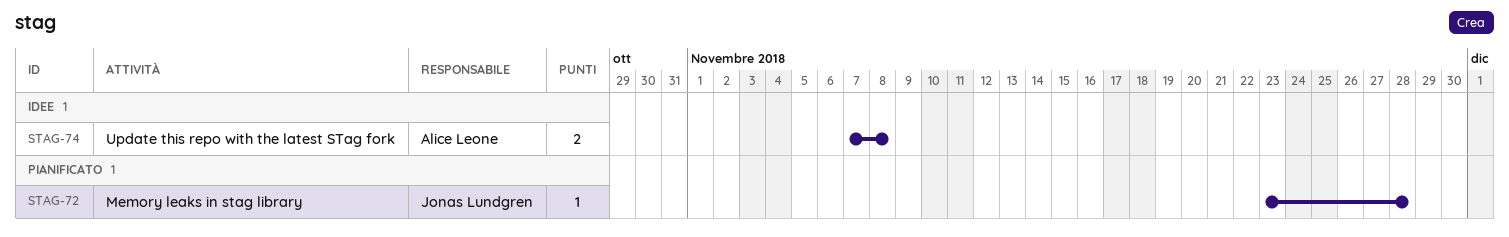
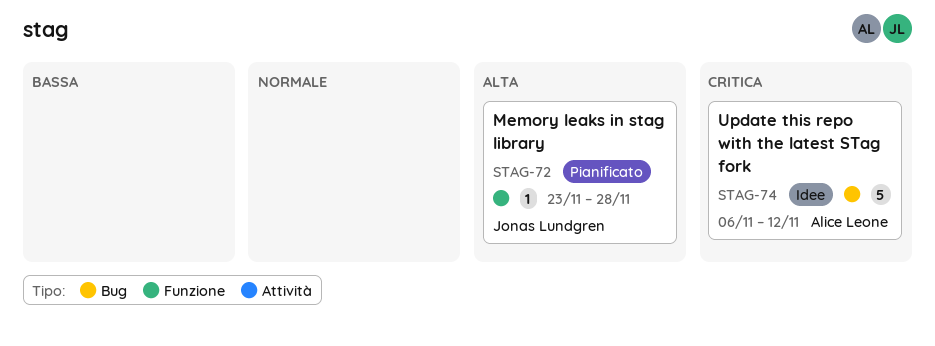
STAG-74, estimate: 2 -> 5
STAG-74, start: Nov 7 -> Nov 6
STAG-74, due: Nov 8 -> Nov 12

